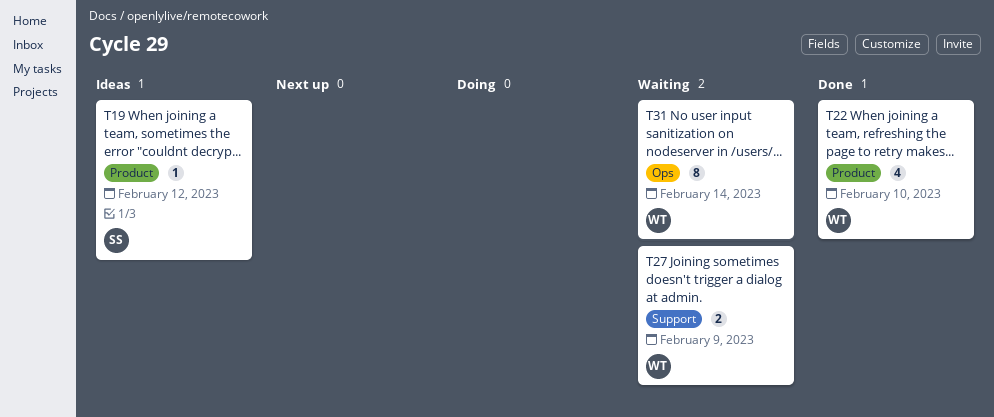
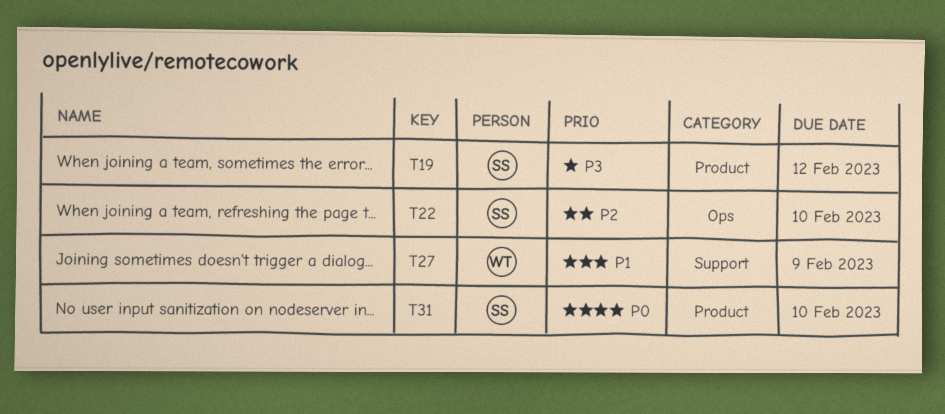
T22, owner: WT -> SS
T22, label: Product -> Ops
T31, owner: WT -> SS
T31, label: Ops -> Product
T31, due: Feb 14 -> Feb 10

